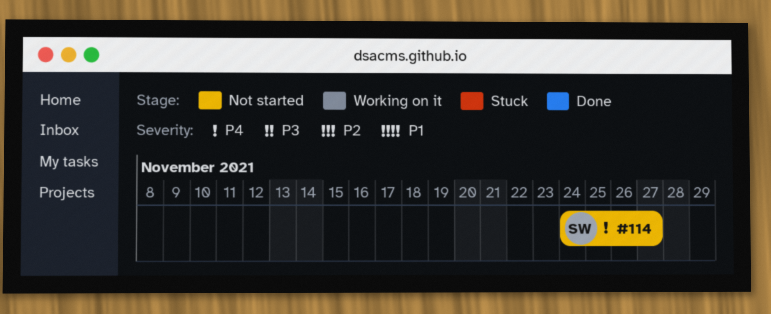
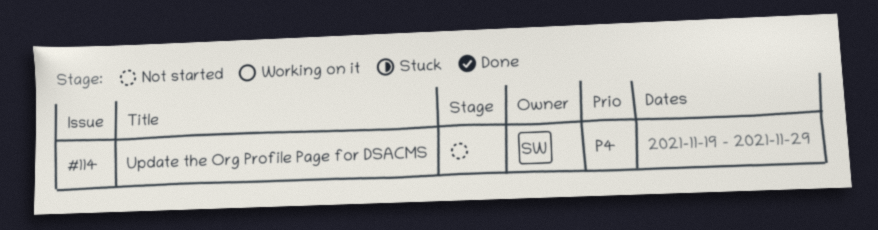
#114, start: Nov 24 -> Nov 19
#114, due: Nov 27 -> Nov 29

